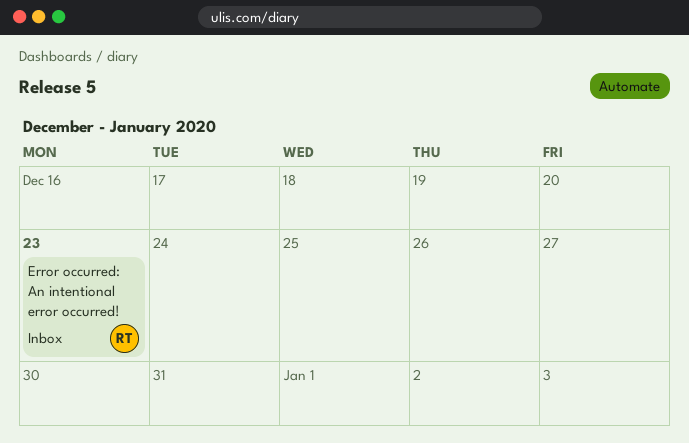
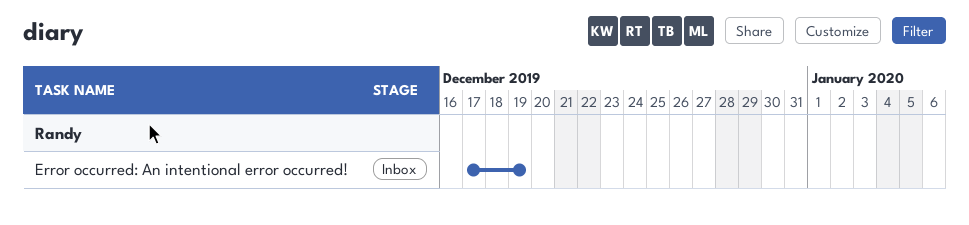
Error occurred: An intentional error occurred!, due: Dec 23 -> Dec 19

